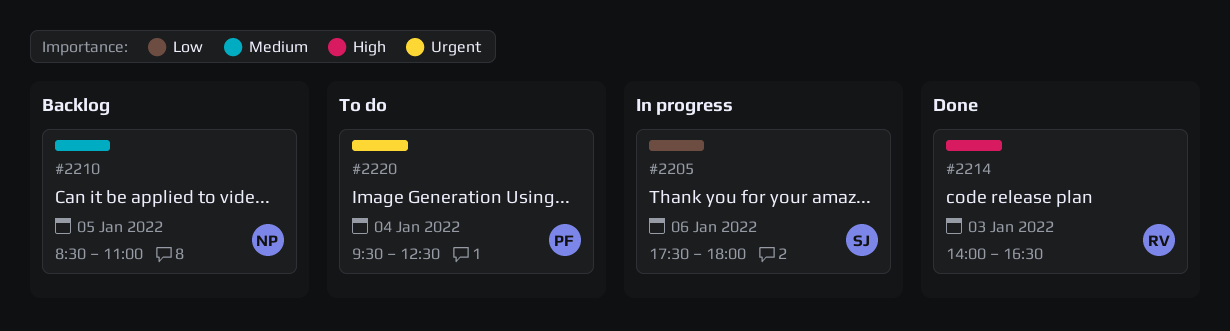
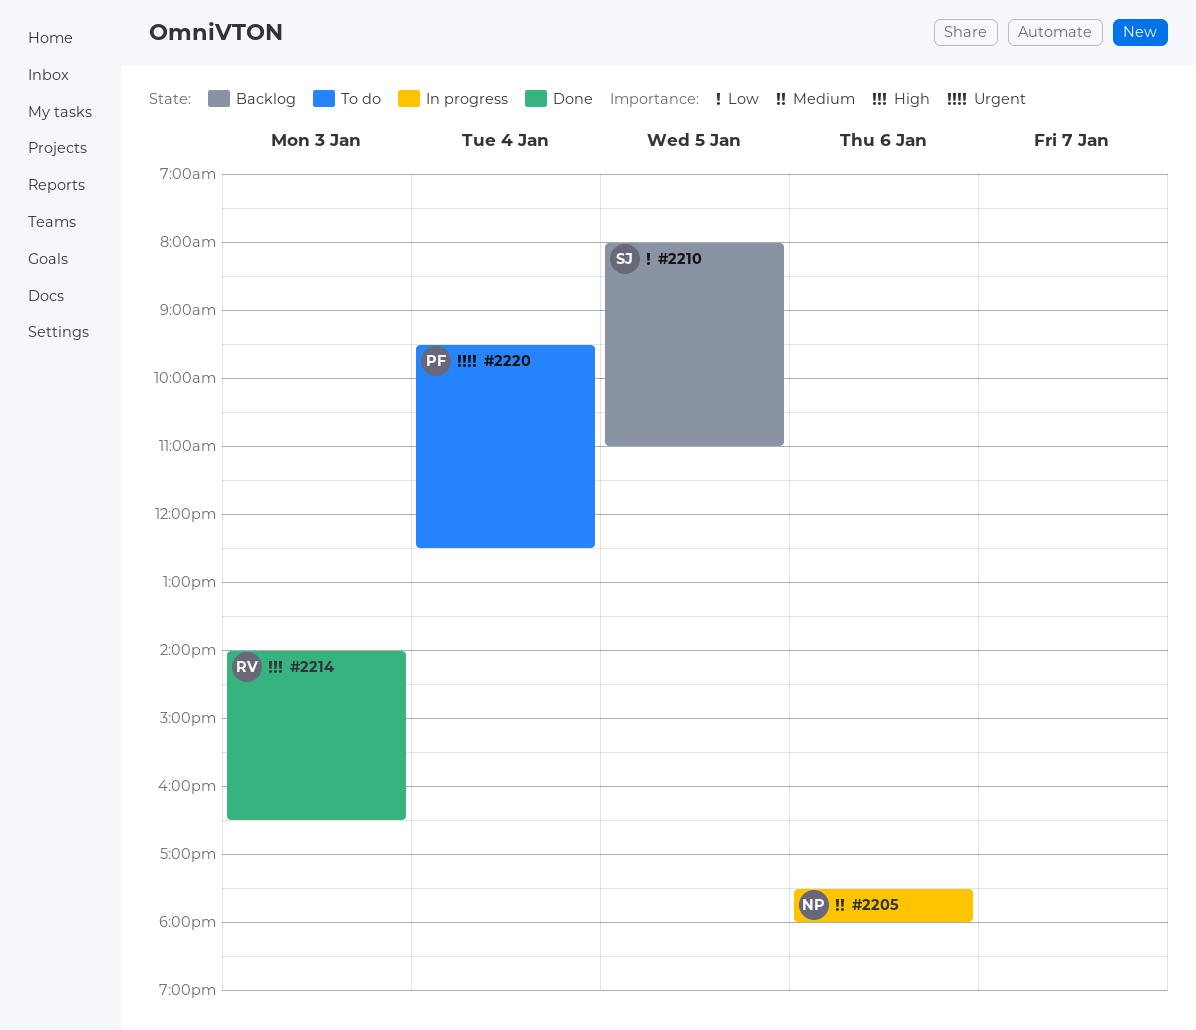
#2205, owner: SJ -> NP
#2205, priority: Low -> Medium
#2210, owner: NP -> SJ
#2210, priority: Medium -> Low
#2210, begins: 08:30 -> 08:00

